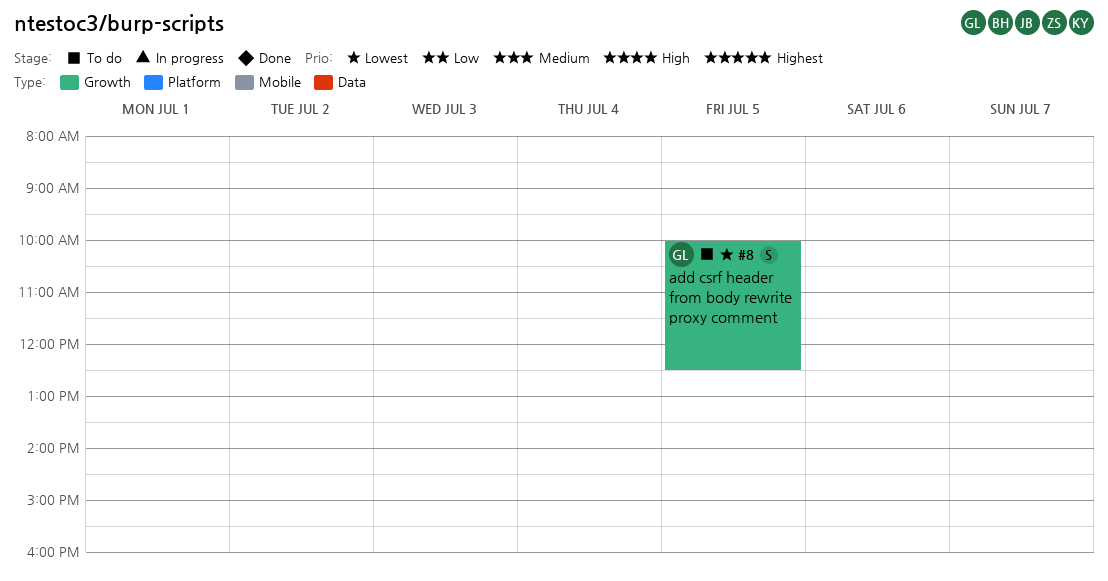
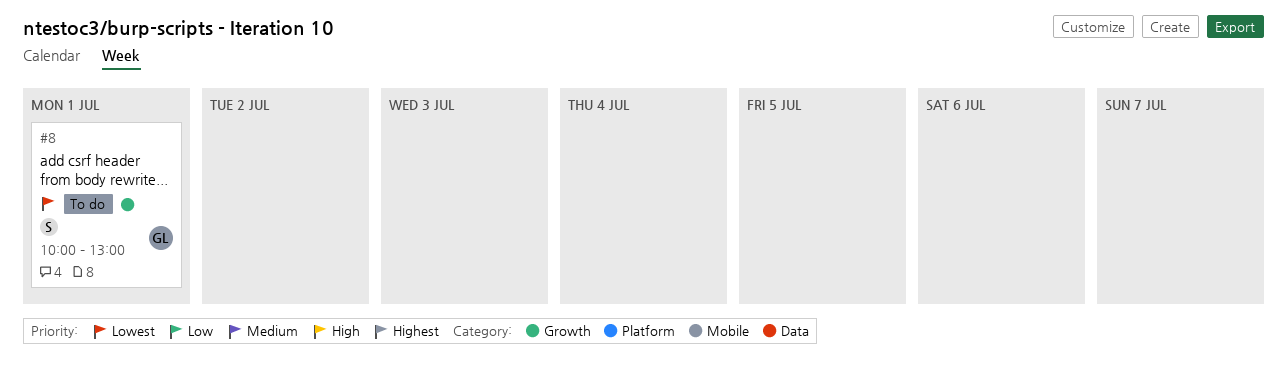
#8, day: Jul 5 -> Jul 1
#8, ends: 12:30 -> 13:00

